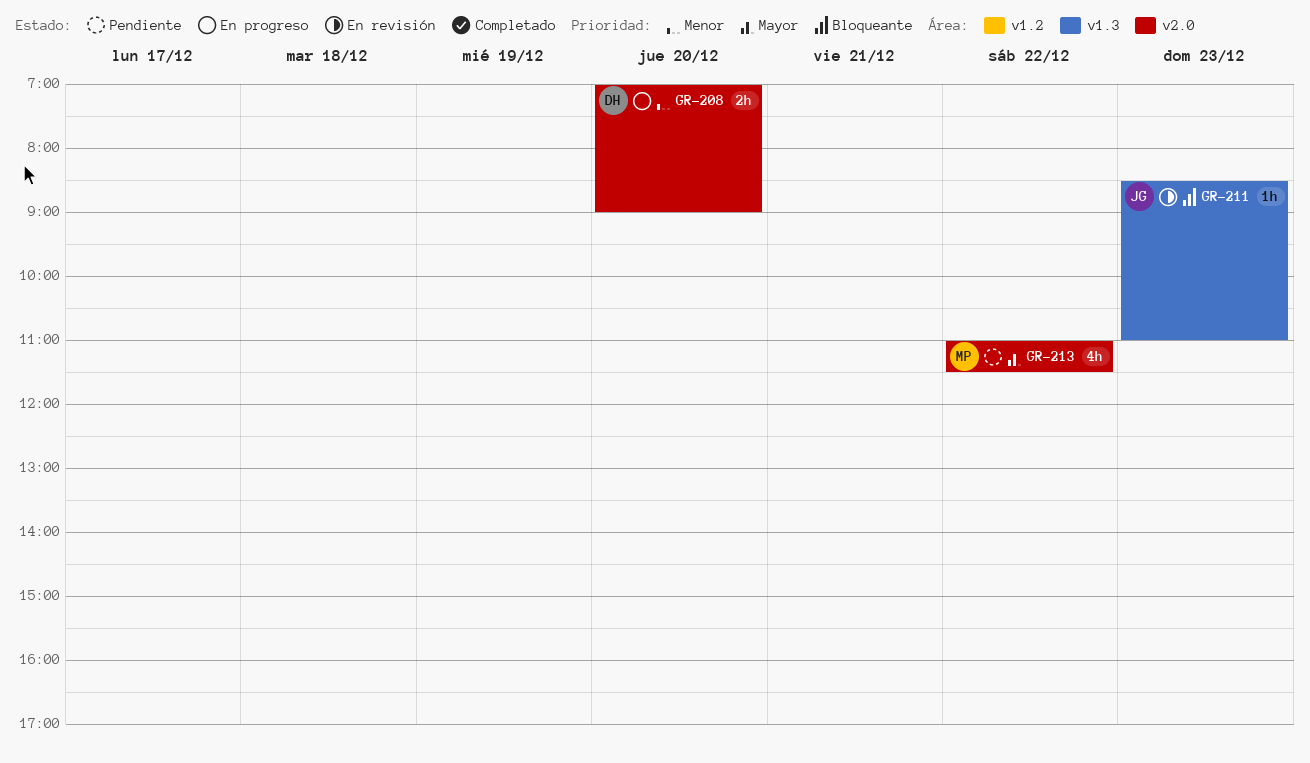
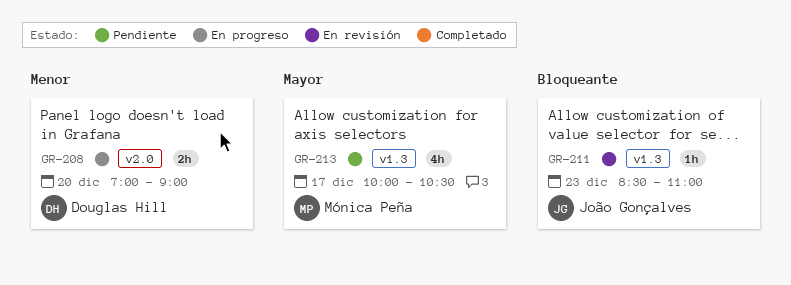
GR-213, label: v2.0 -> v1.3
GR-213, day: Dec 22 -> Dec 17
GR-213, begins: 11:00 -> 10:00
GR-213, ends: 11:30 -> 10:30

